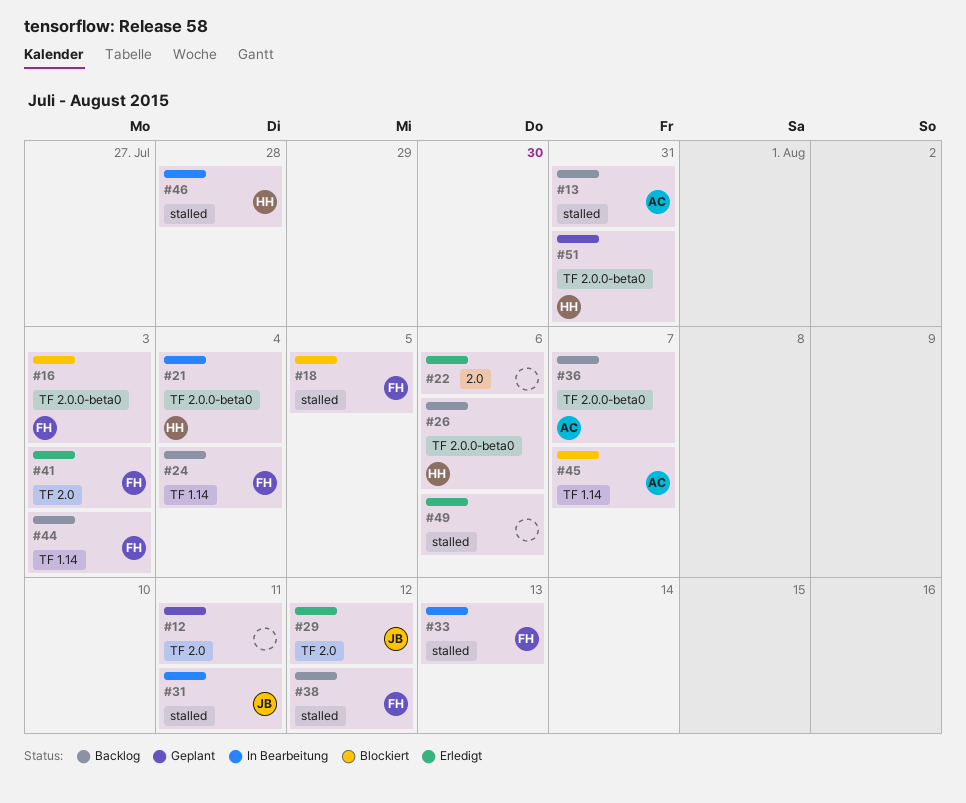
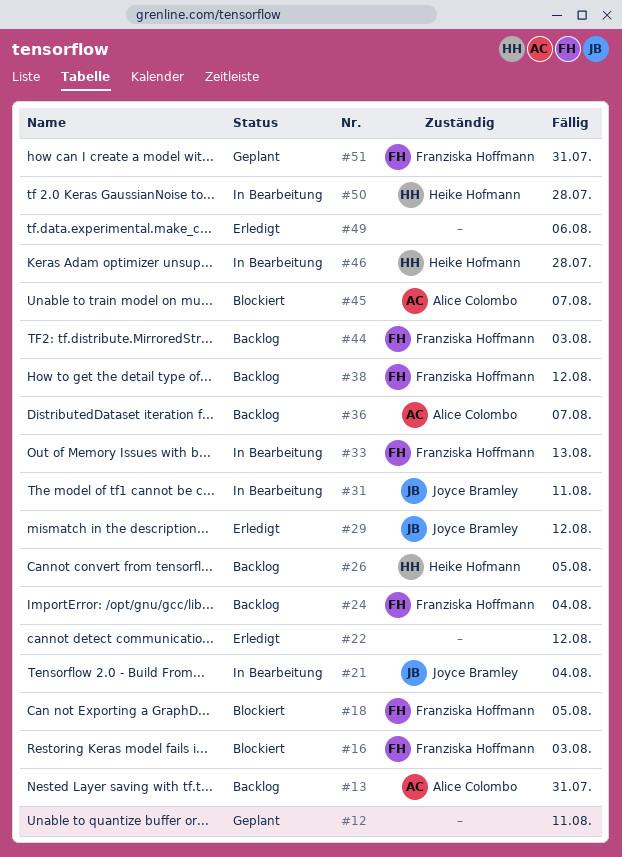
#21, owner: Heike Hofmann -> Joyce Bramley
#22, due: Aug 6 -> Aug 12
#26, due: Aug 6 -> Aug 5
#41: present -> none
#50: none -> present
#51, owner: Heike Hofmann -> Franziska Hoffmann

